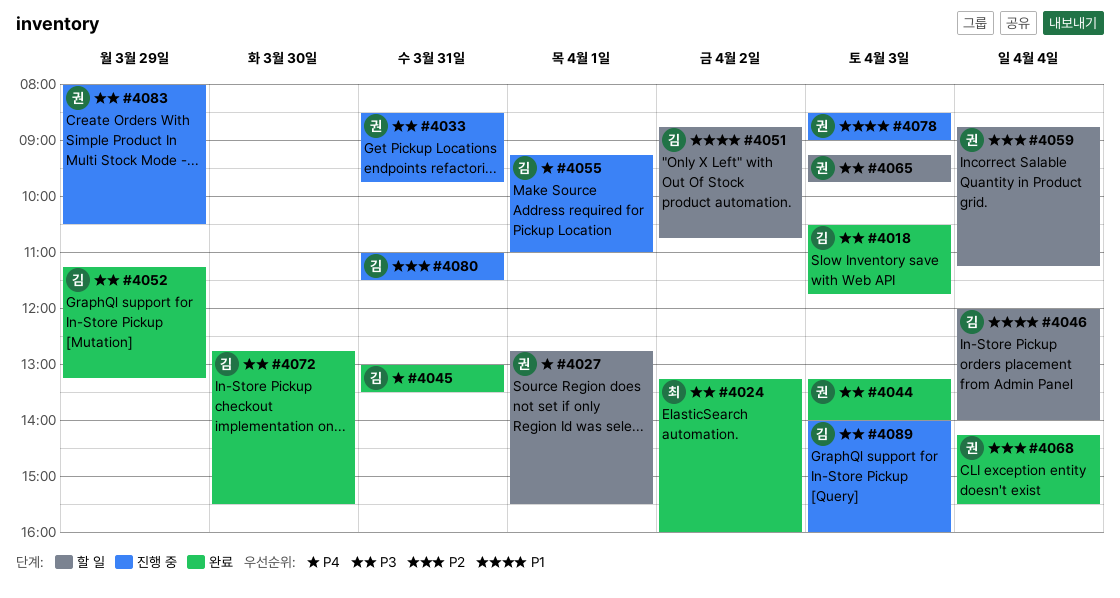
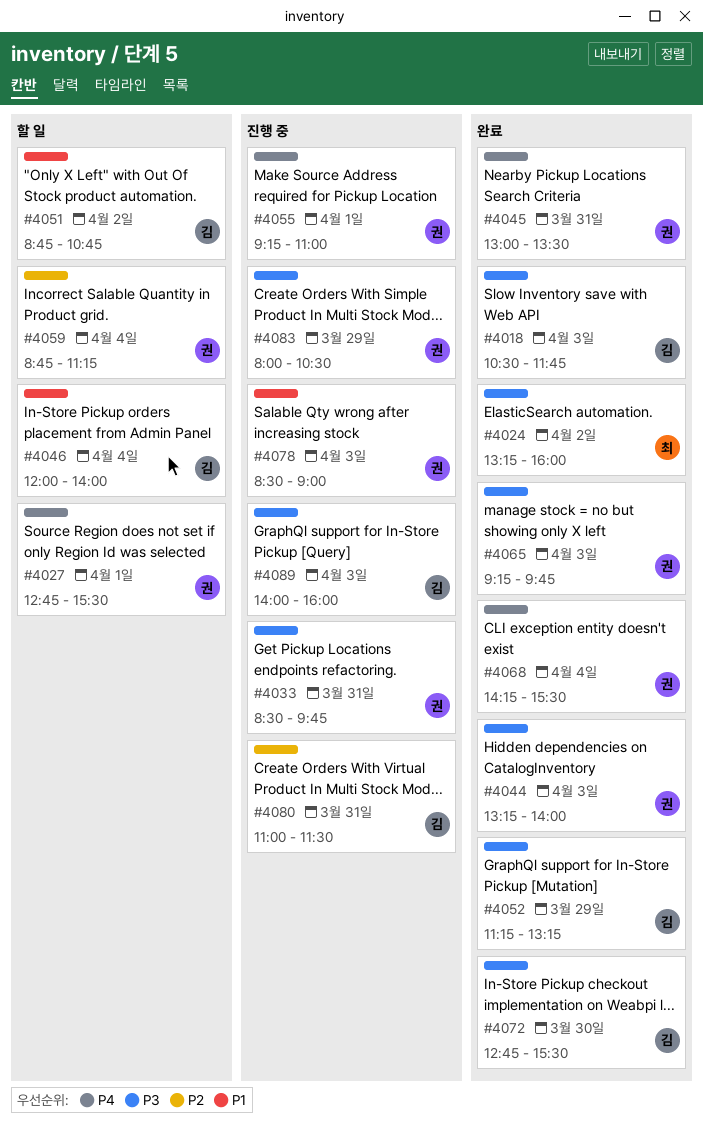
#4045, owner: 김 -> 권
#4055, owner: 김 -> 권
#4065, status: 할 일 -> 완료
#4068, priority: P2 -> P4

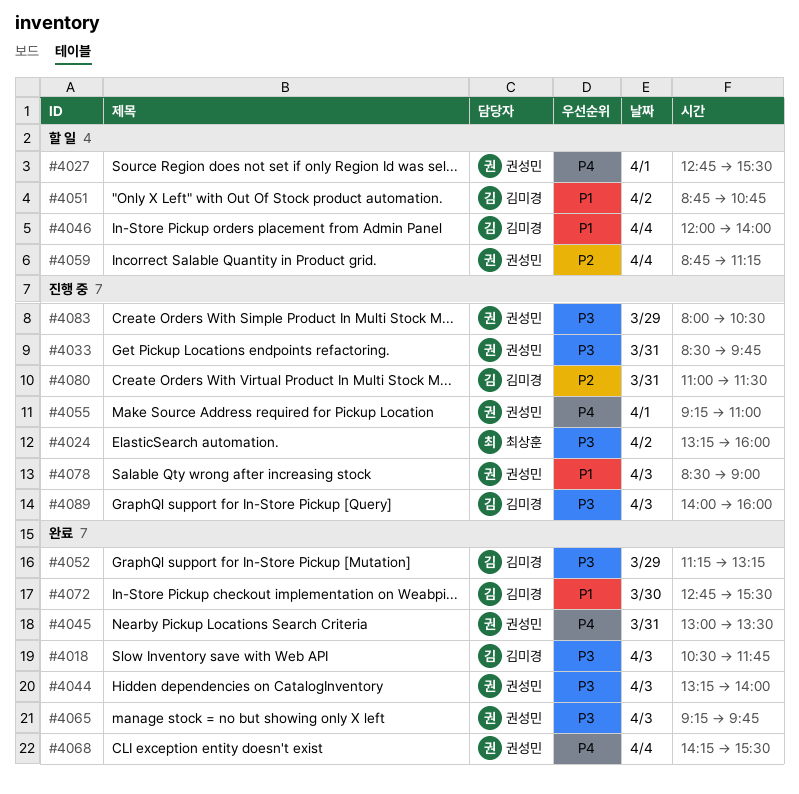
#4024, status: 완료 -> 진행 중
#4072, priority: P3 -> P1

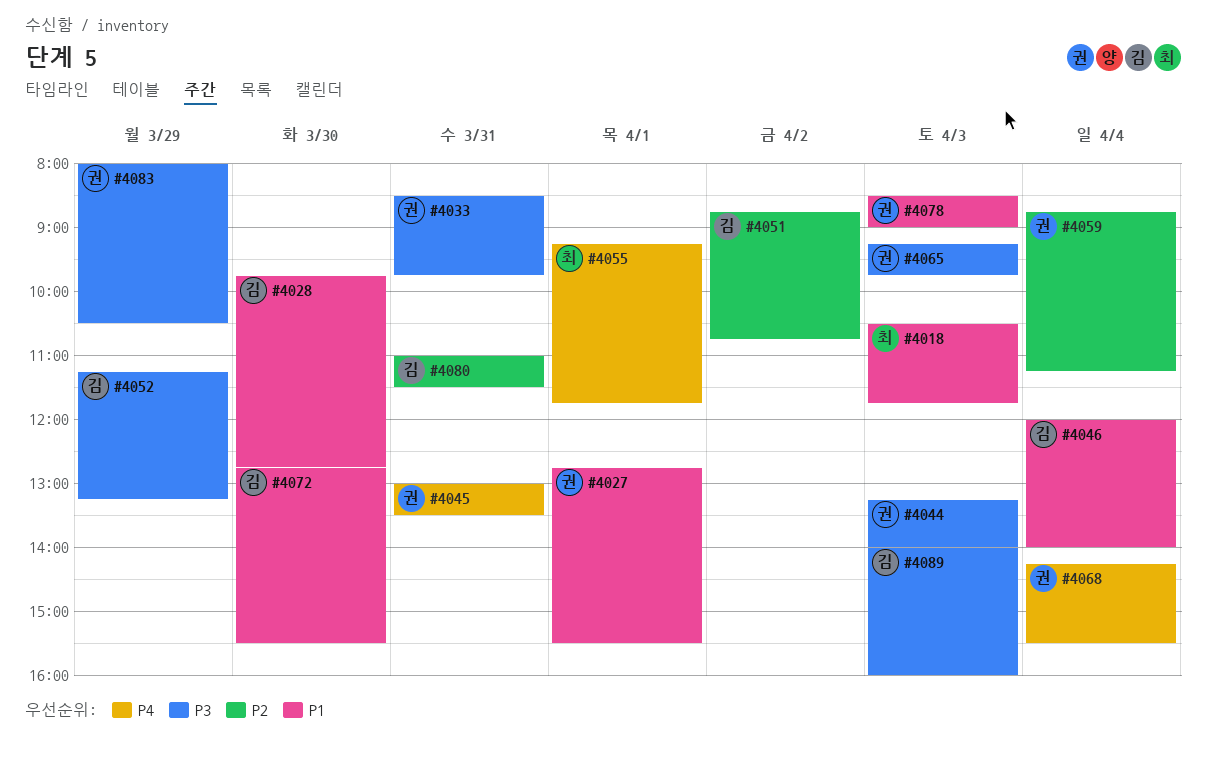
#4018, owner: 김미경 -> 최상훈
#4018, priority: P3 -> P1
#4024: present -> none
#4027, priority: P4 -> P1
#4028: none -> present
#4051, priority: P1 -> P2
#4055, owner: 권성민 -> 최상훈
#4055, ends: 11:00 -> 11:45

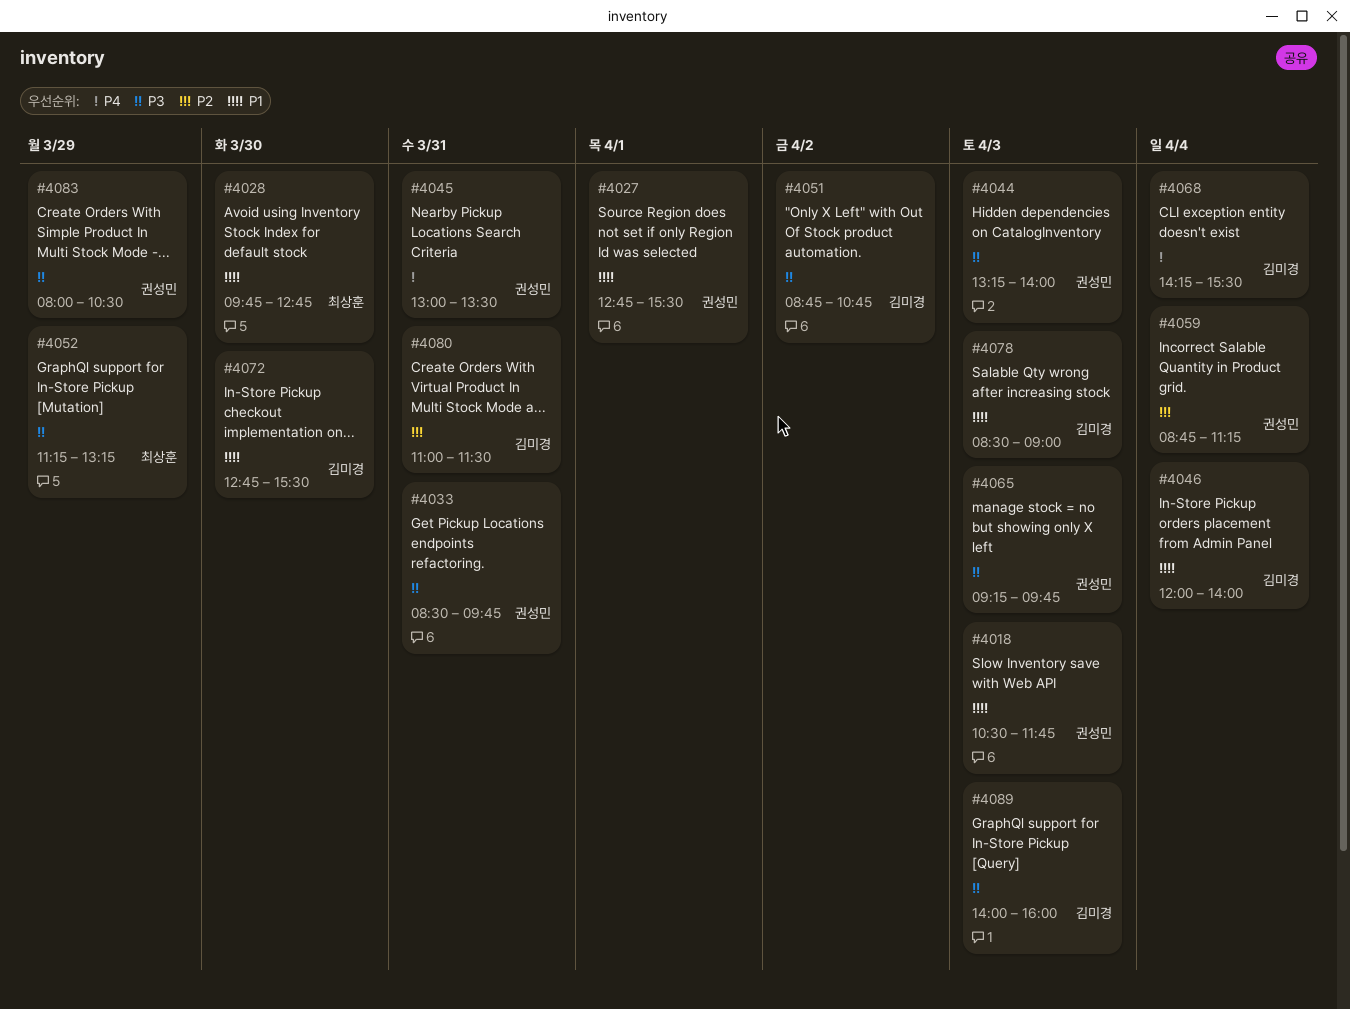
#4018, owner: 최상훈 -> 권성민
#4028, owner: 김미경 -> 최상훈
#4051, priority: P2 -> P3
#4052, owner: 김미경 -> 최상훈
#4055: present -> none
#4068, owner: 권성민 -> 김미경
#4078, owner: 권성민 -> 김미경

